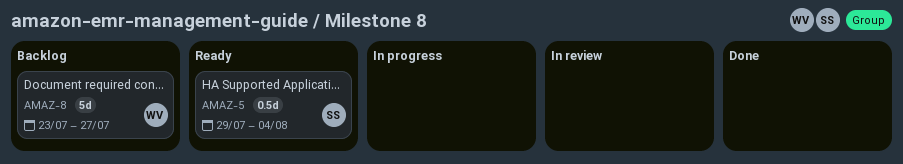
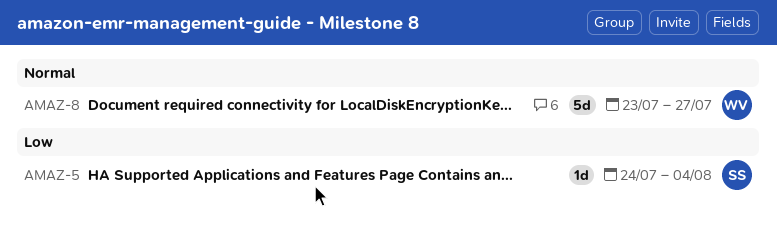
AMAZ-5, estimate: 0.5d -> 1d
AMAZ-5, start: Jul 29 -> Jul 24

